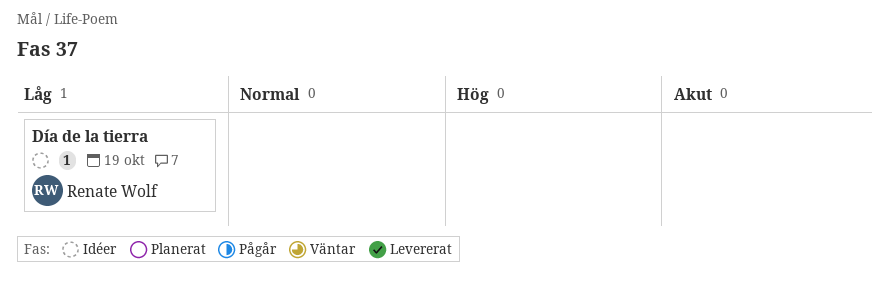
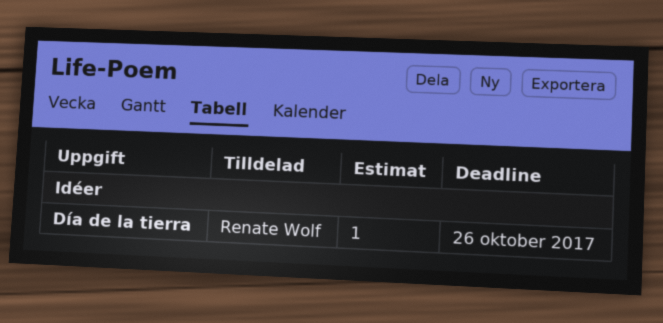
Día de la tierra, due: Oct 19 -> Oct 26

